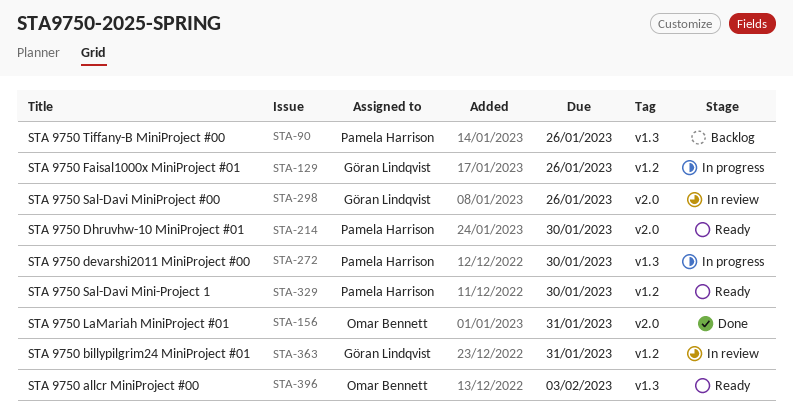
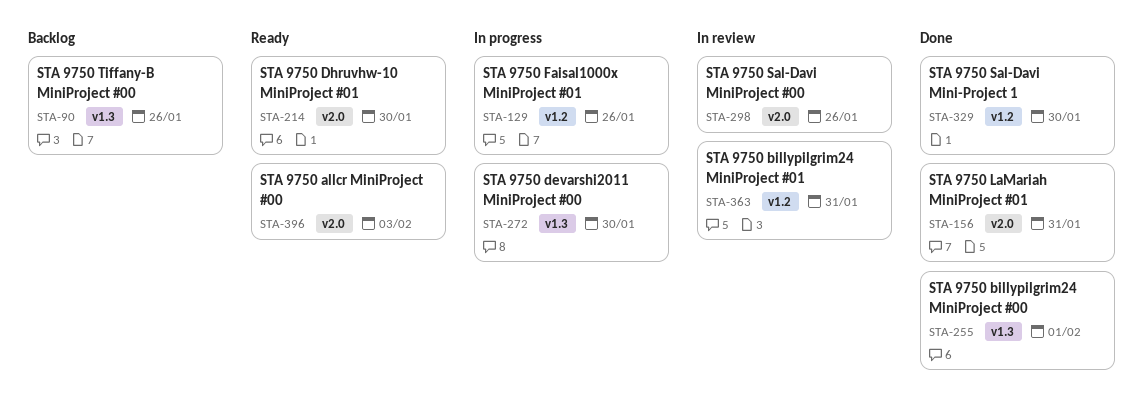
STA-255: none -> present
STA-329, status: Ready -> Done
STA-396, label: v1.3 -> v2.0

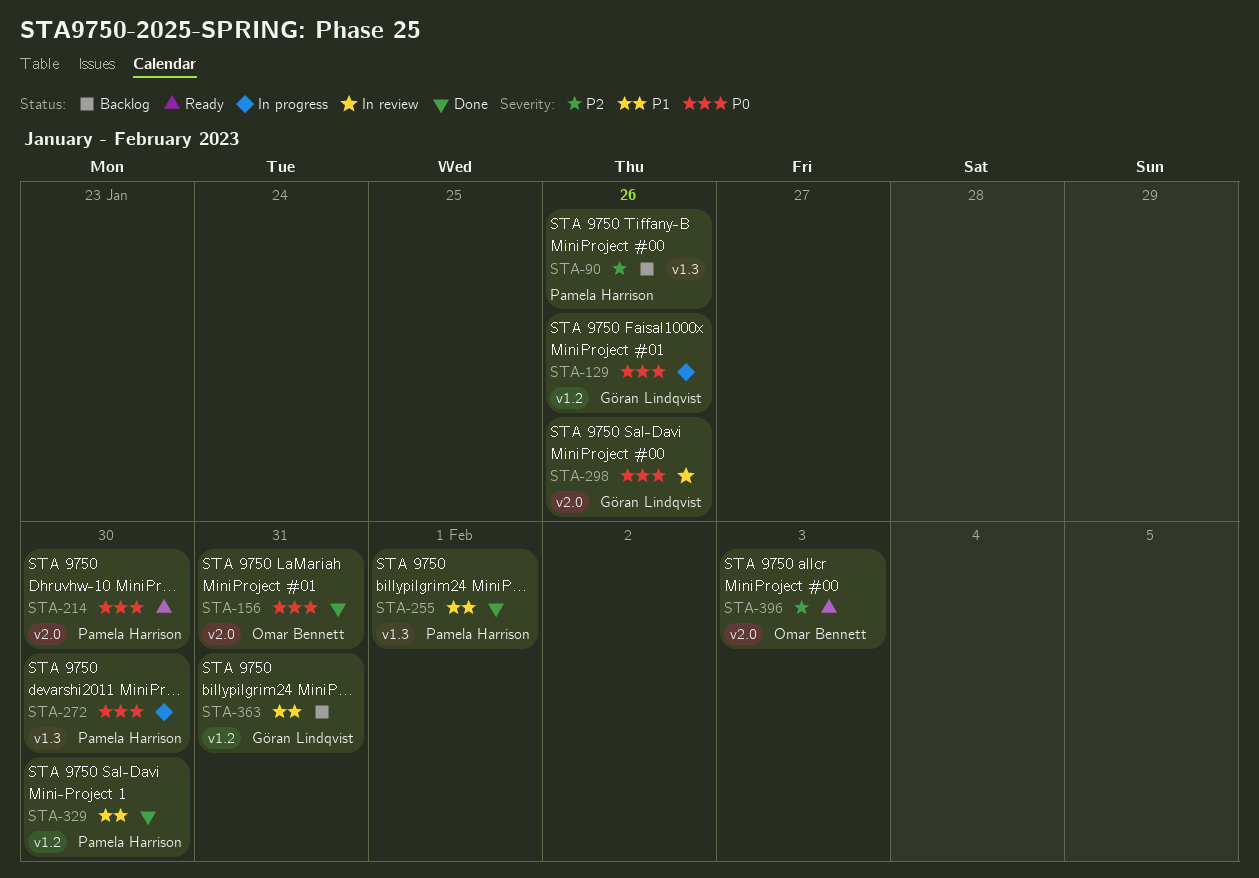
STA-363, status: In review -> Backlog

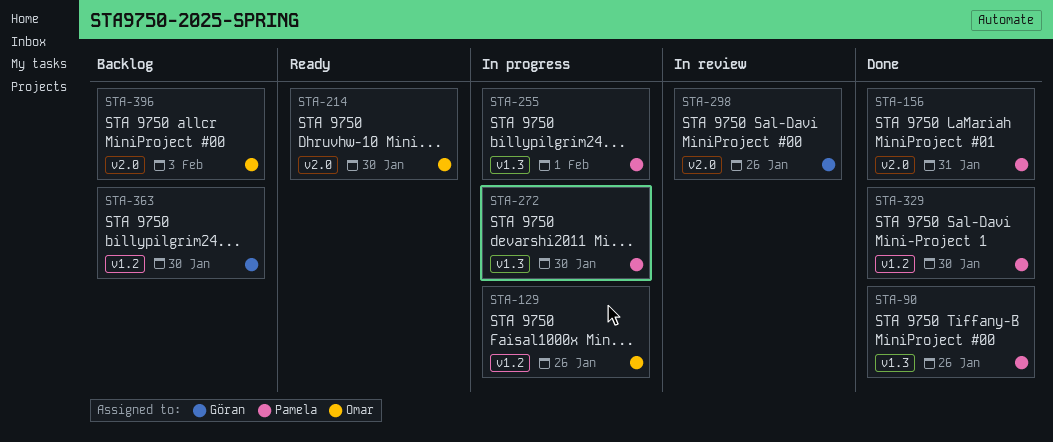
STA-90, status: Backlog -> Done
STA-129, owner: Göran Lindqvist -> Omar Bennett
STA-156, owner: Omar Bennett -> Pamela Harrison
STA-214, owner: Pamela Harrison -> Omar Bennett
STA-255, status: Done -> In progress
STA-363, due: Jan 31 -> Jan 30
STA-396, status: Ready -> Backlog

